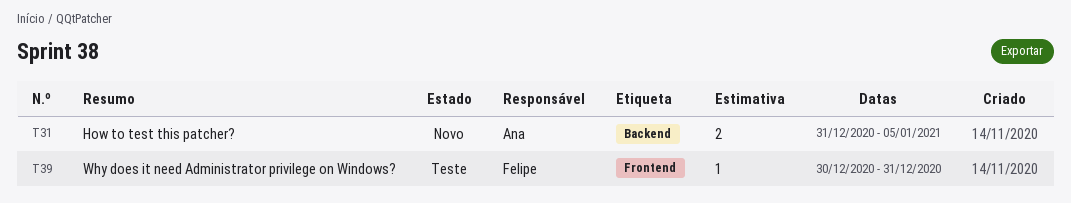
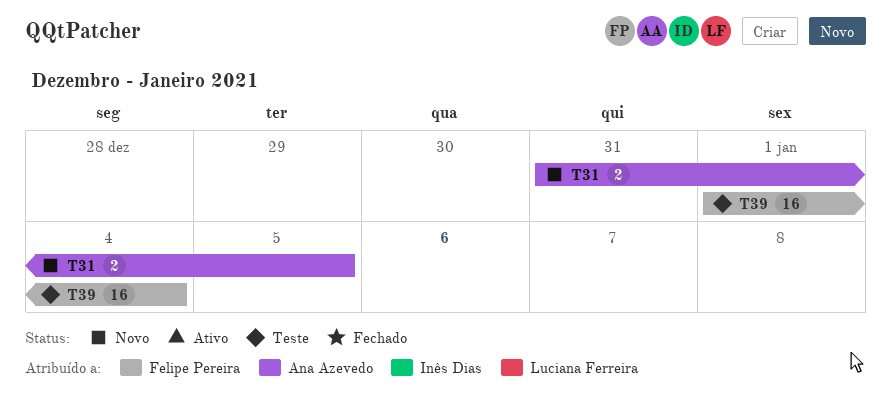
T39, estimate: 1 -> 16
T39, start: Dec 30 -> Jan 1
T39, due: Dec 31 -> Jan 4

